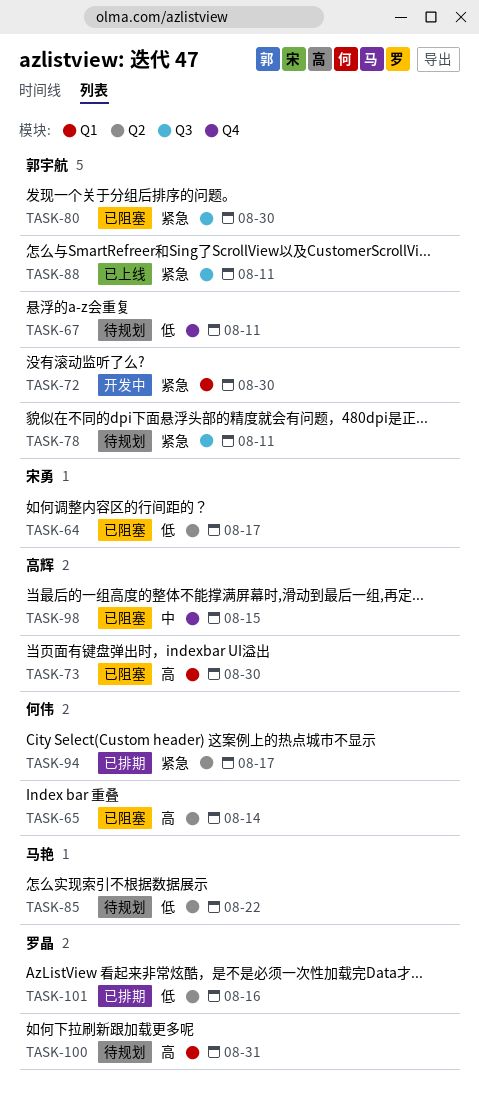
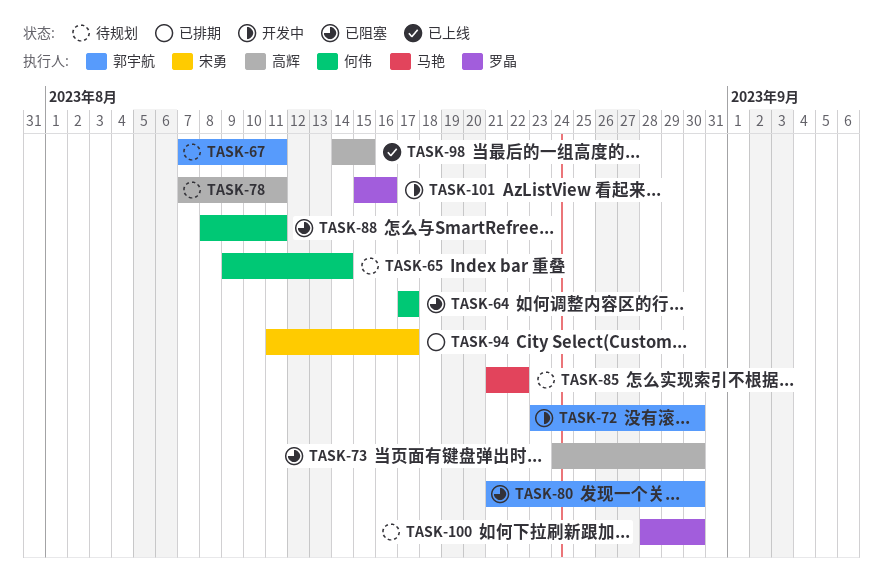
TASK-64, owner: 宋勇 -> 何伟
TASK-65, status: 已阻塞 -> 待规划
TASK-78, owner: 郭宇航 -> 高辉
TASK-88, status: 已上线 -> 已阻塞
TASK-88, owner: 郭宇航 -> 何伟
TASK-94, owner: 何伟 -> 宋勇
TASK-98, status: 已阻塞 -> 已上线
TASK-100, due: Aug 31 -> Aug 30
TASK-101, status: 已排期 -> 开发中

